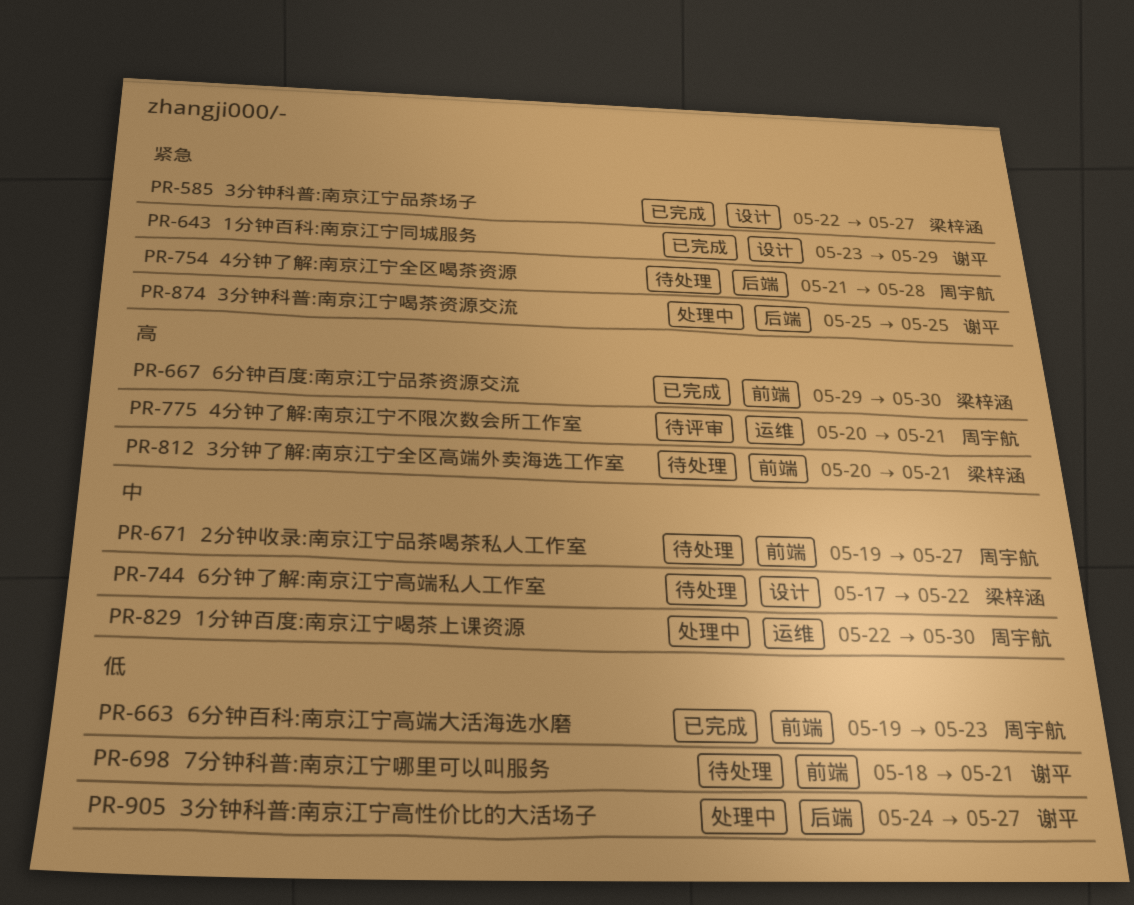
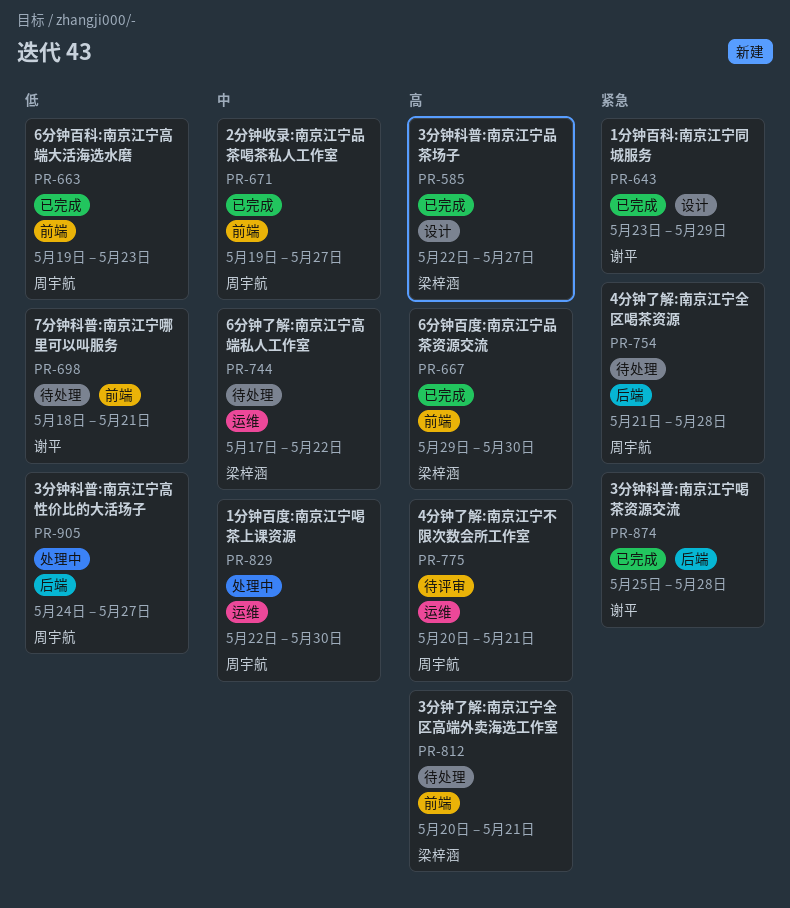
PR-585, priority: 紧急 -> 高
PR-671, status: 待处理 -> 已完成
PR-744, label: 设计 -> 运维
PR-874, status: 处理中 -> 已完成
PR-874, due: May 25 -> May 28
PR-905, owner: 谢平 -> 周宇航

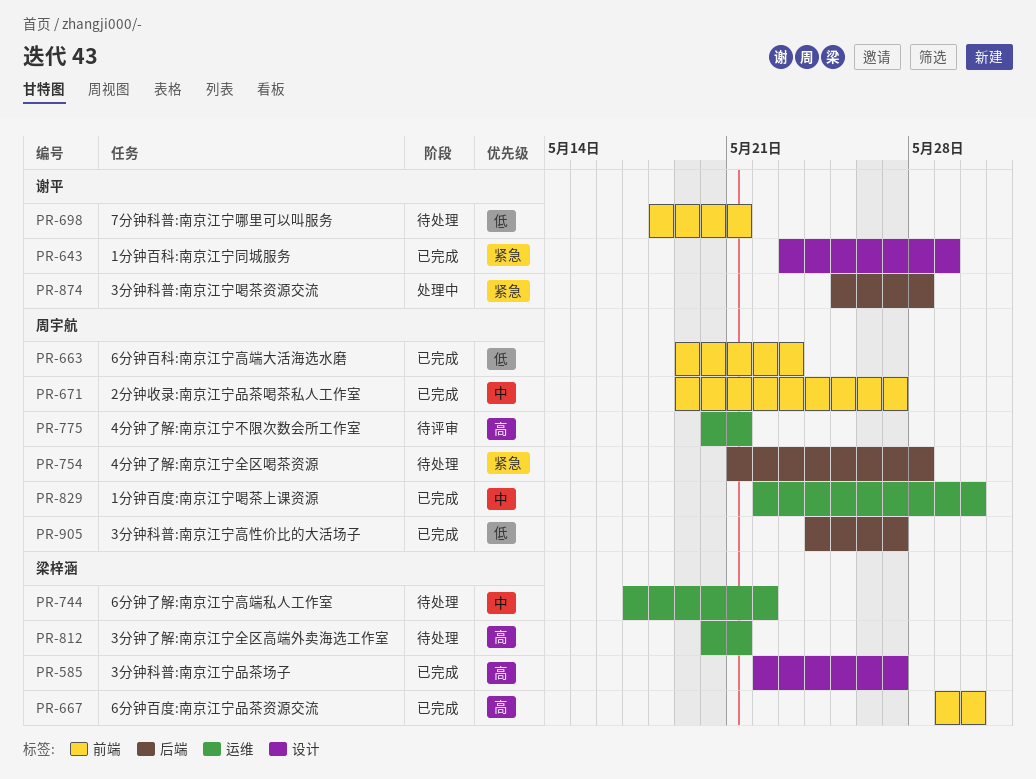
PR-812, label: 前端 -> 运维
PR-829, status: 处理中 -> 已完成
PR-874, status: 已完成 -> 处理中
PR-905, status: 处理中 -> 已完成

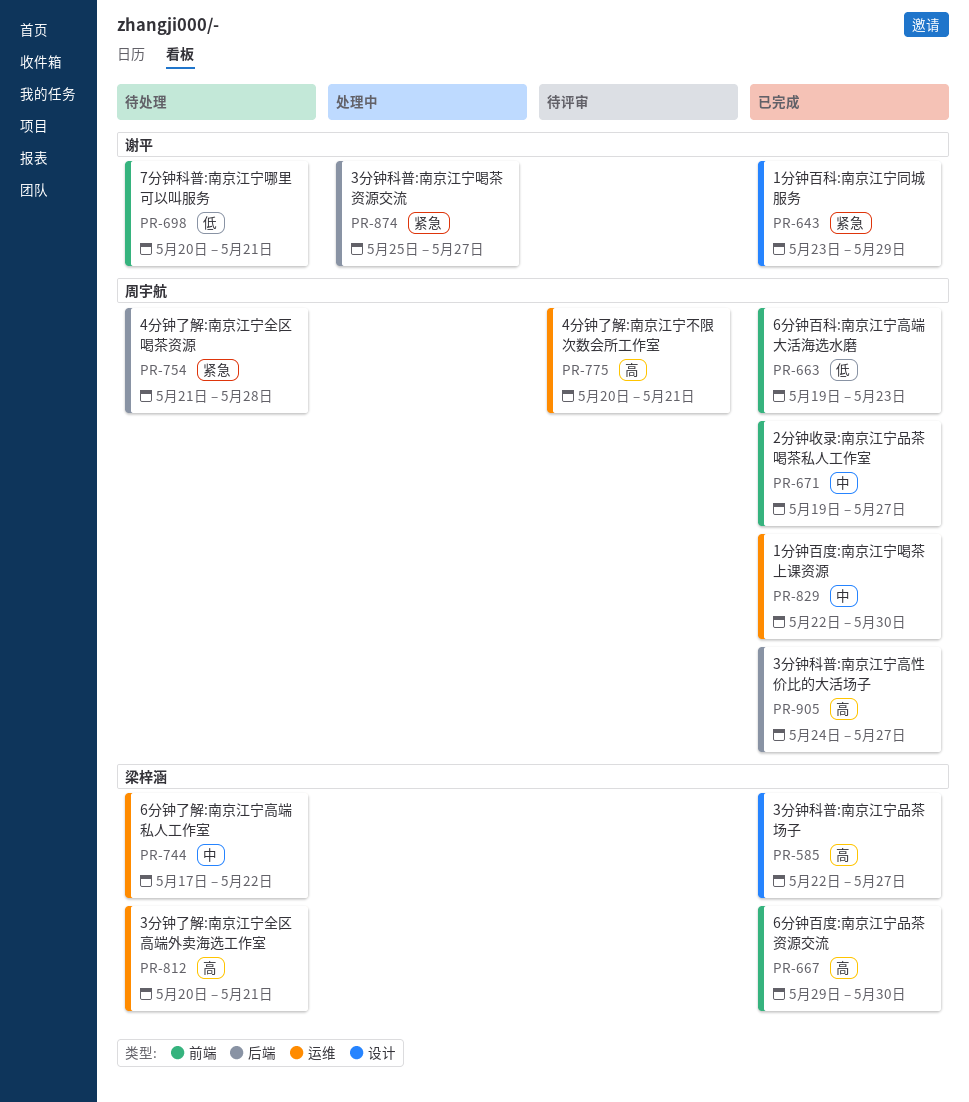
PR-698, start: May 18 -> May 20
PR-874, due: May 28 -> May 27
PR-905, priority: 低 -> 高

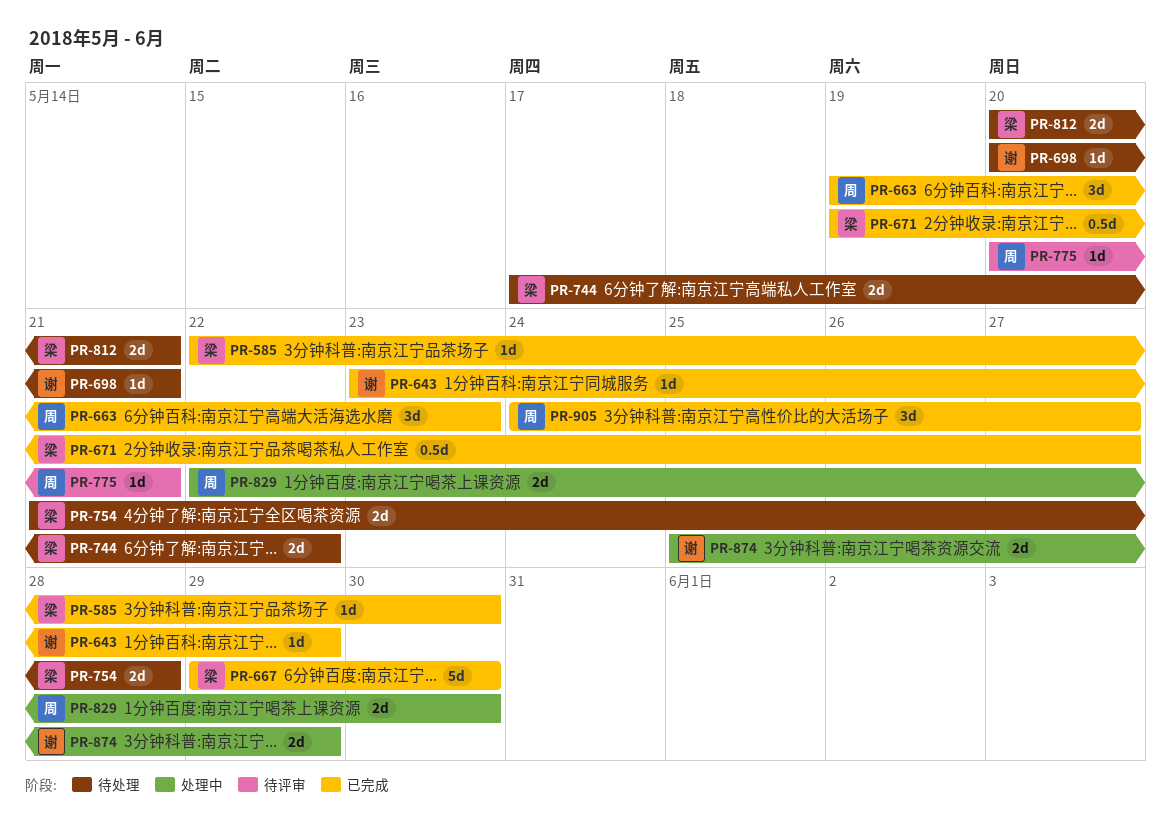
PR-585, due: May 27 -> May 30
PR-671, owner: 周宇航 -> 梁梓涵
PR-754, owner: 周宇航 -> 梁梓涵
PR-829, status: 已完成 -> 处理中
PR-874, due: May 27 -> May 29

